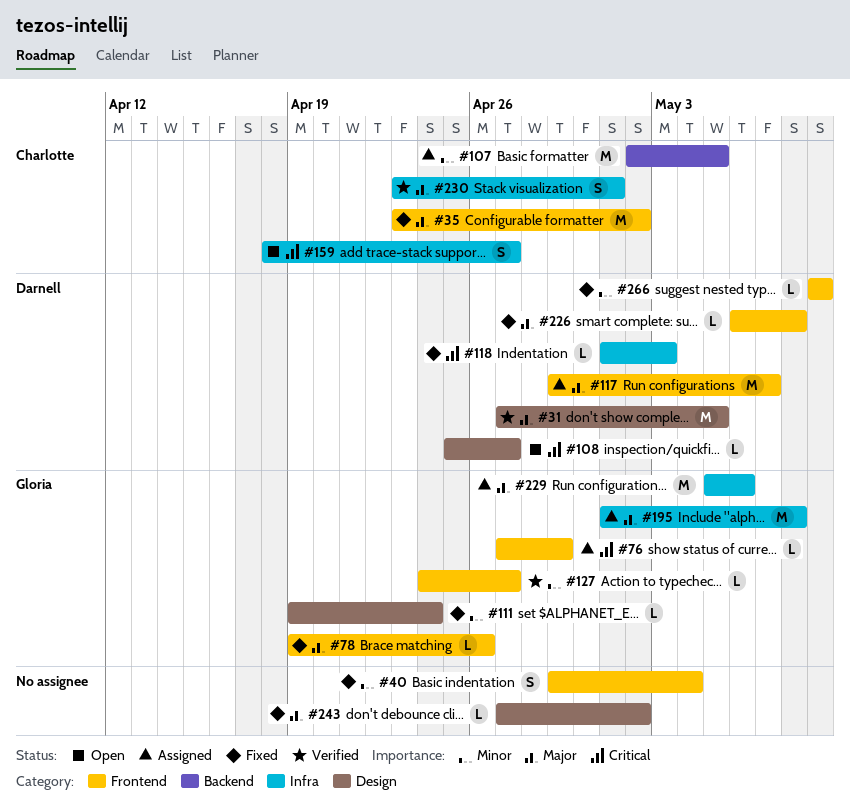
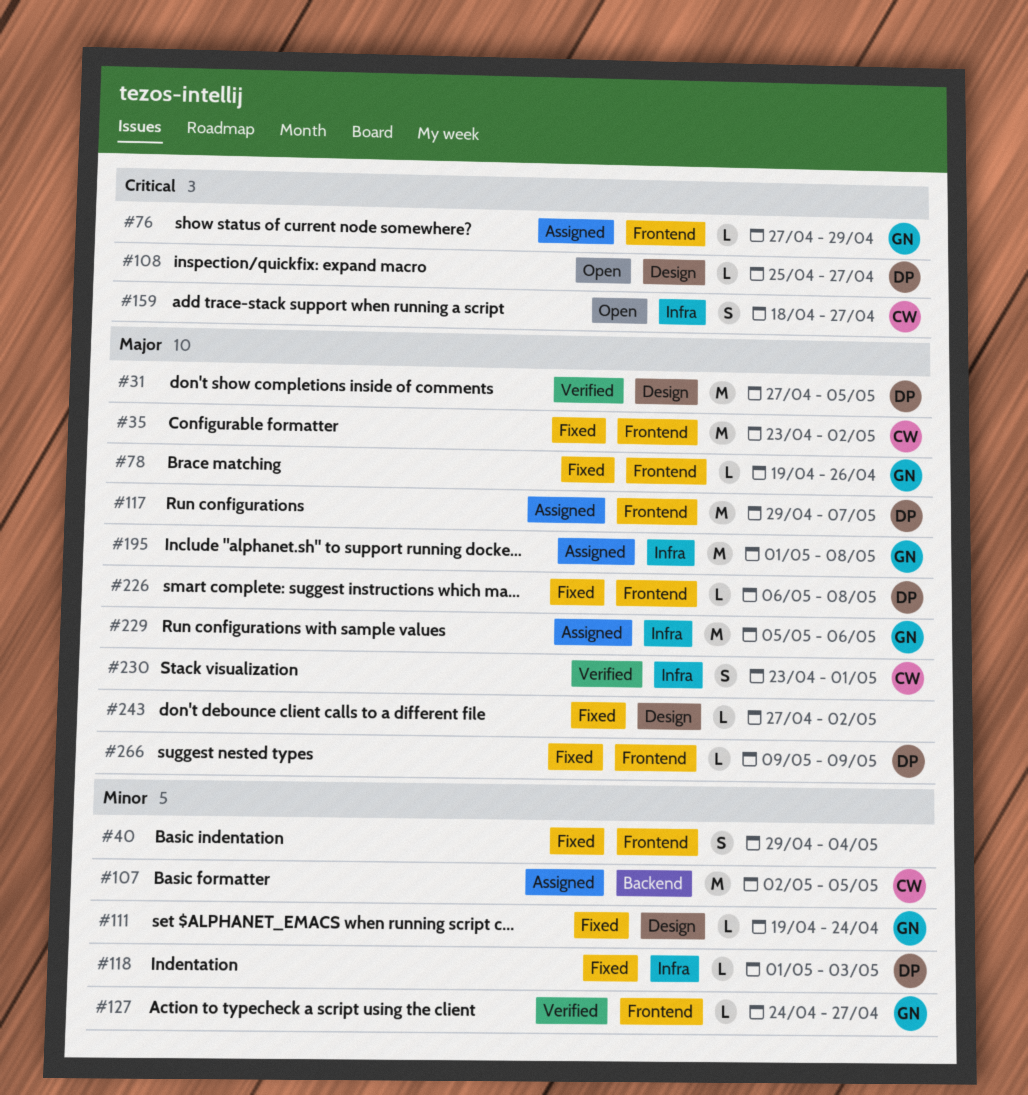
#118, priority: Critical -> Minor
#266, priority: Minor -> Major

